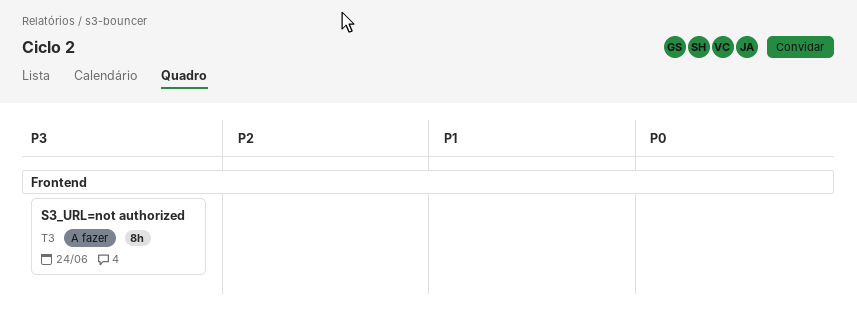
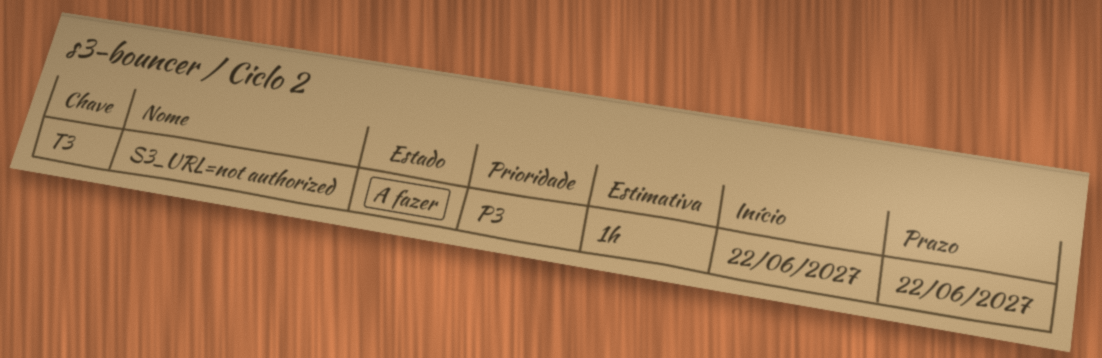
T3, estimate: 8h -> 1h
T3, due: Jun 24 -> Jun 22

